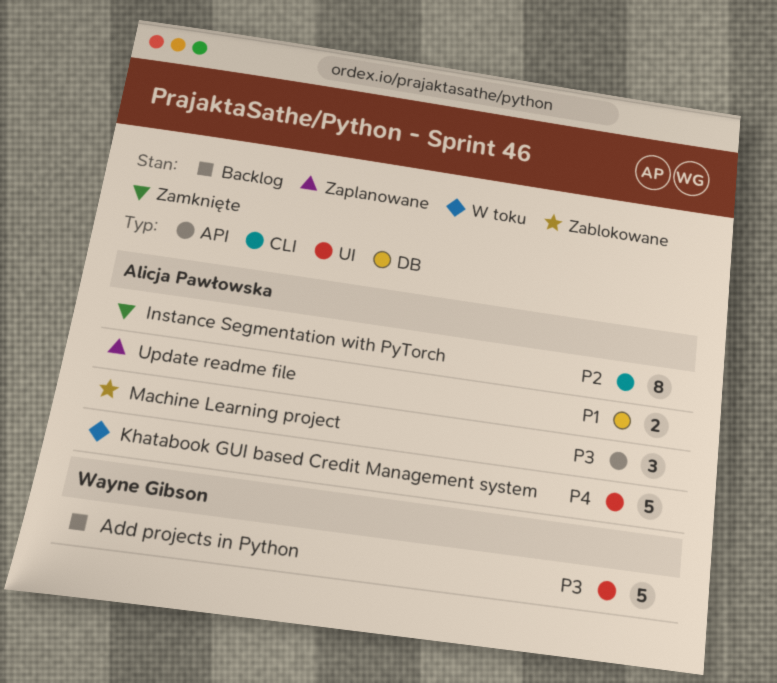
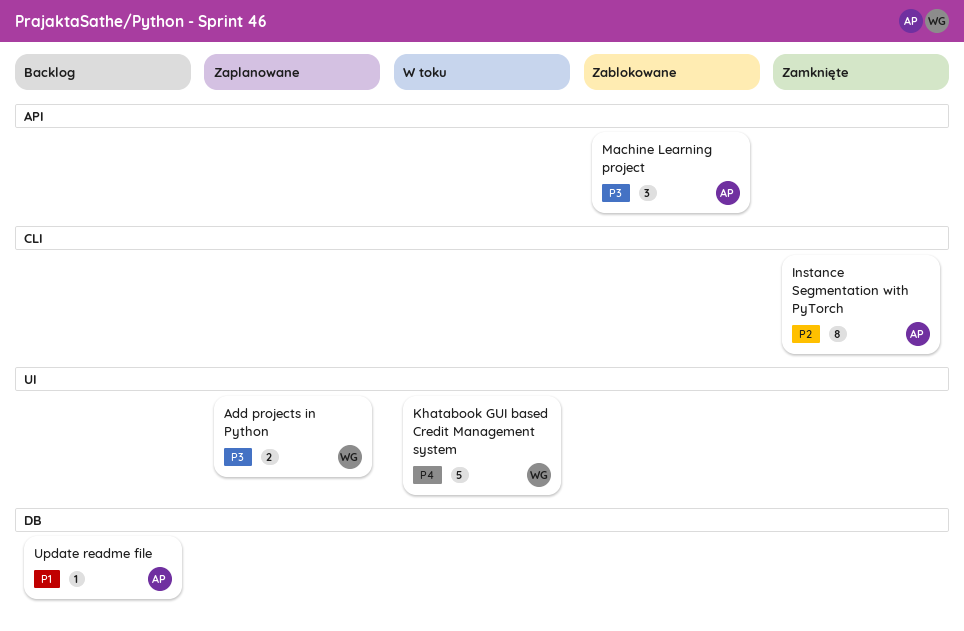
Add projects in Python, status: Backlog -> Zaplanowane
Add projects in Python, estimate: 5 -> 2
Khatabook GUI based Credit Management system, owner: Alicja Pawłowska -> Wayne Gibson
Update readme file, status: Zaplanowane -> Backlog
Update readme file, estimate: 2 -> 1

